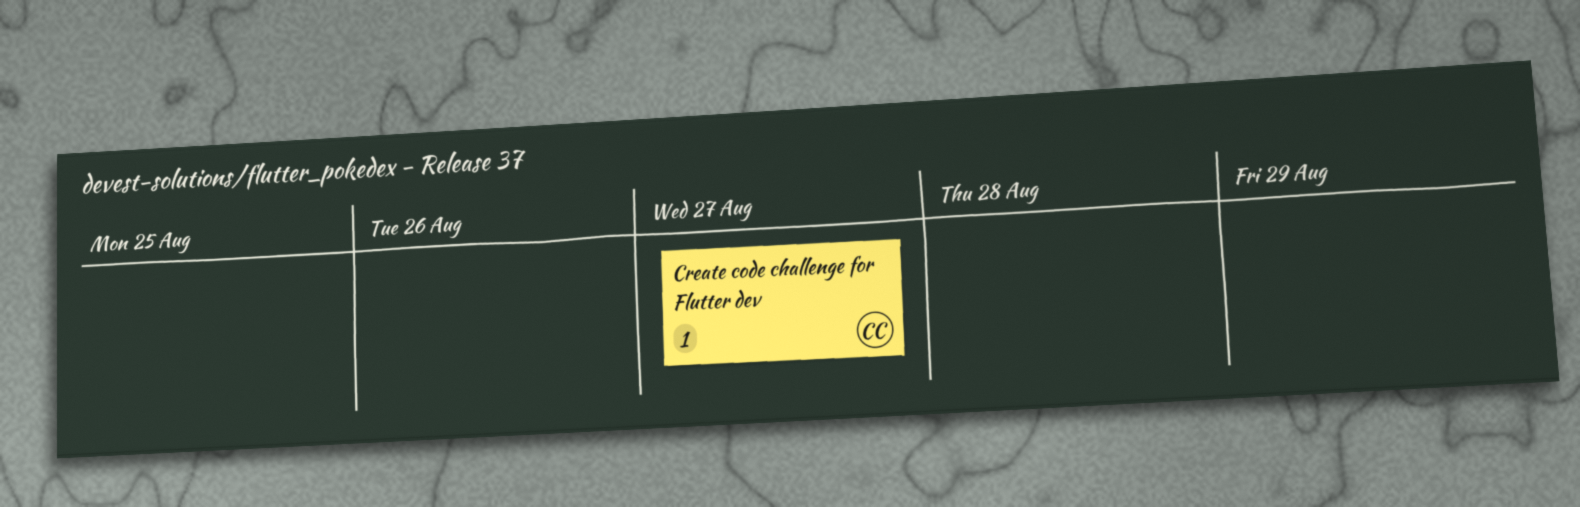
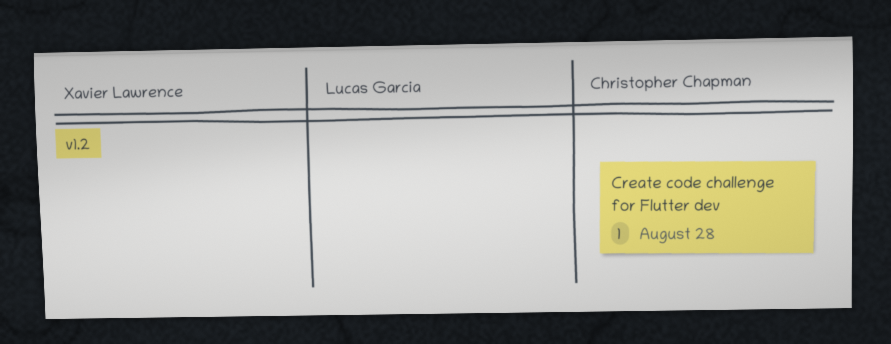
Create code challenge for Flutter dev, due: Aug 27 -> Aug 28

